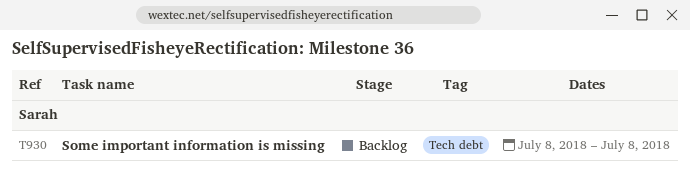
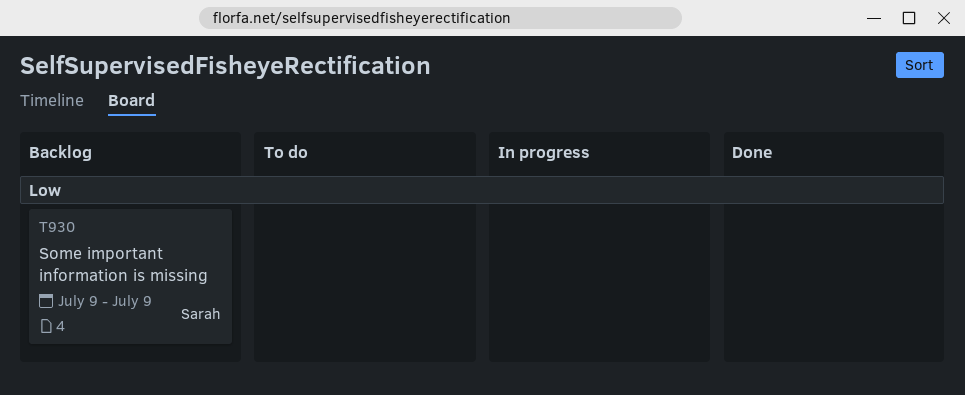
T930, start: Jul 8 -> Jul 9
T930, due: Jul 8 -> Jul 9

